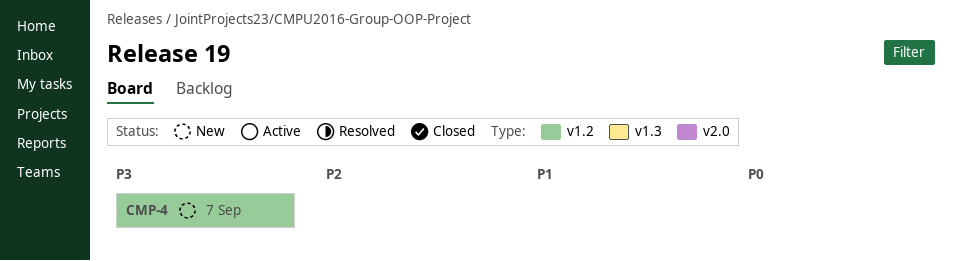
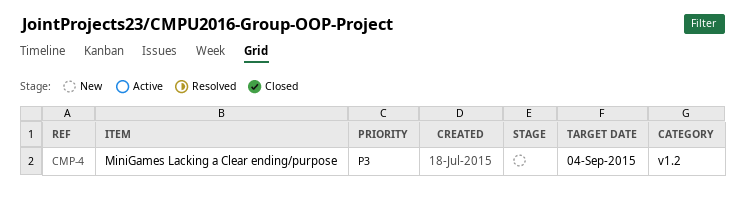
CMP-4, due: Sep 7 -> Sep 4

